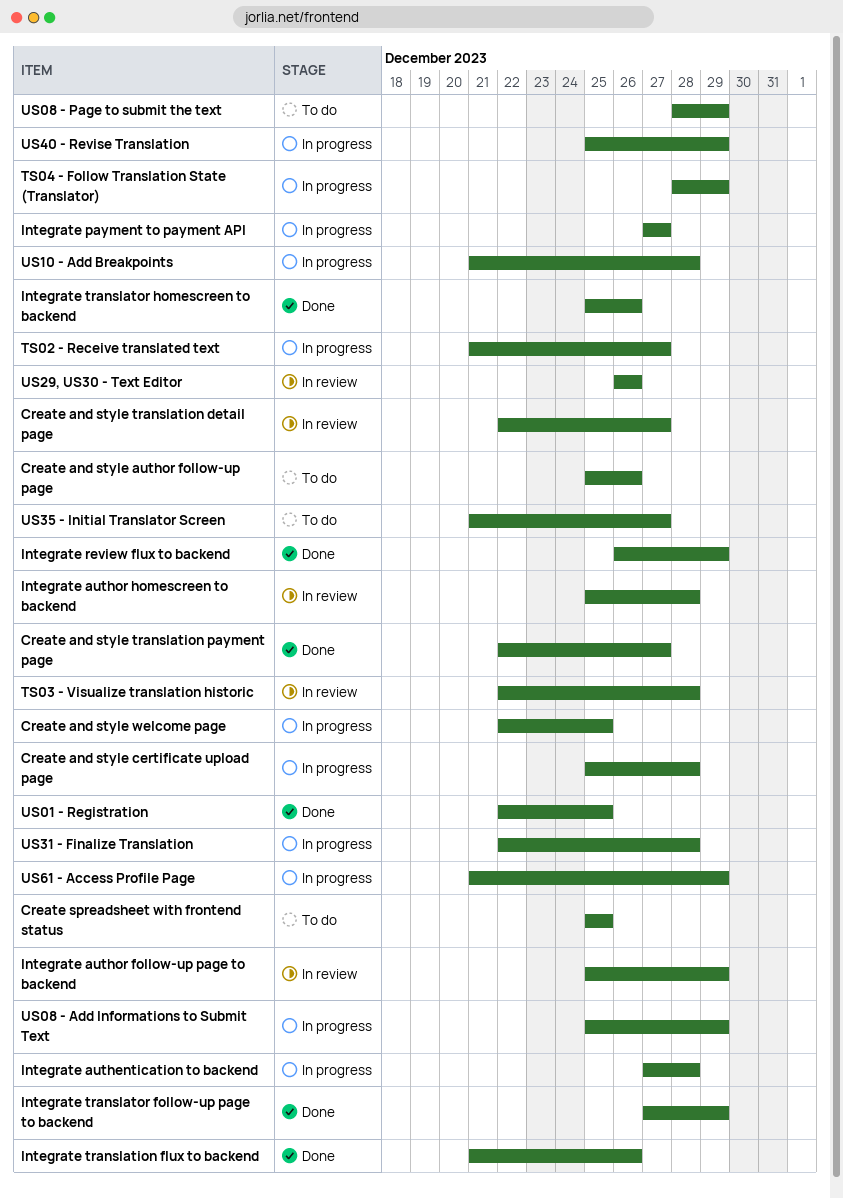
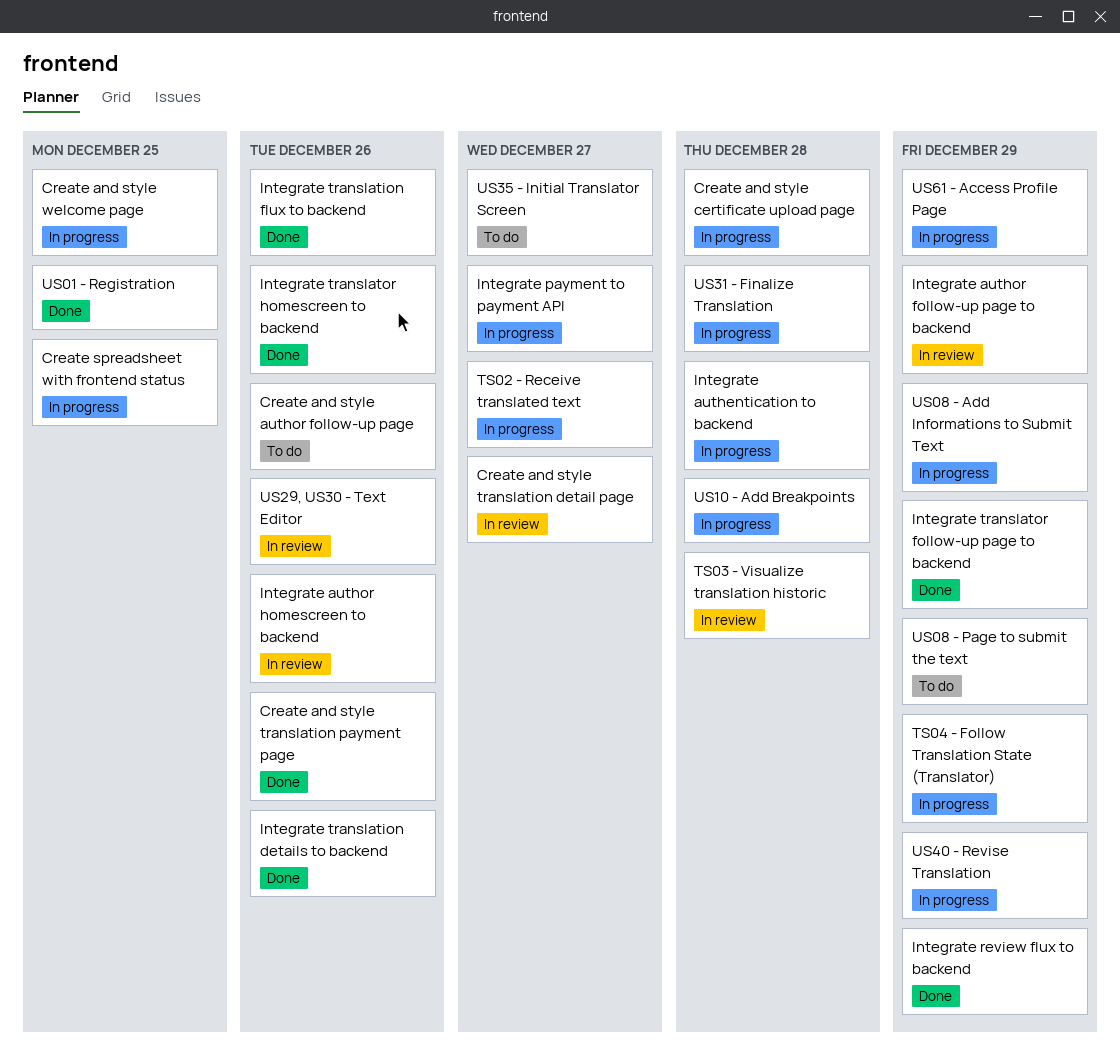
Create and style translation payment page, due: Dec 27 -> Dec 26
Create spreadsheet with frontend status, status: To do -> In progress
Integrate author homescreen to backend, due: Dec 28 -> Dec 26
Integrate translation details to backend: none -> present

